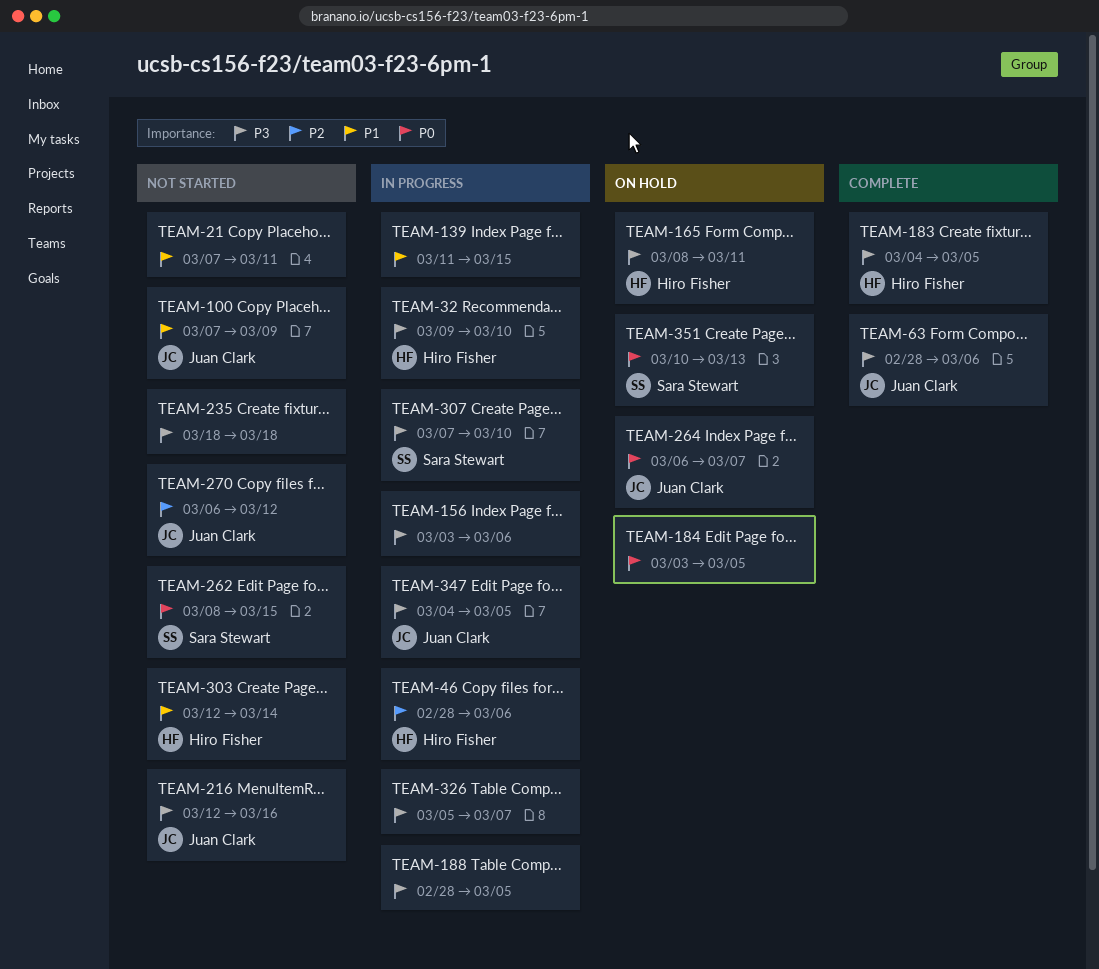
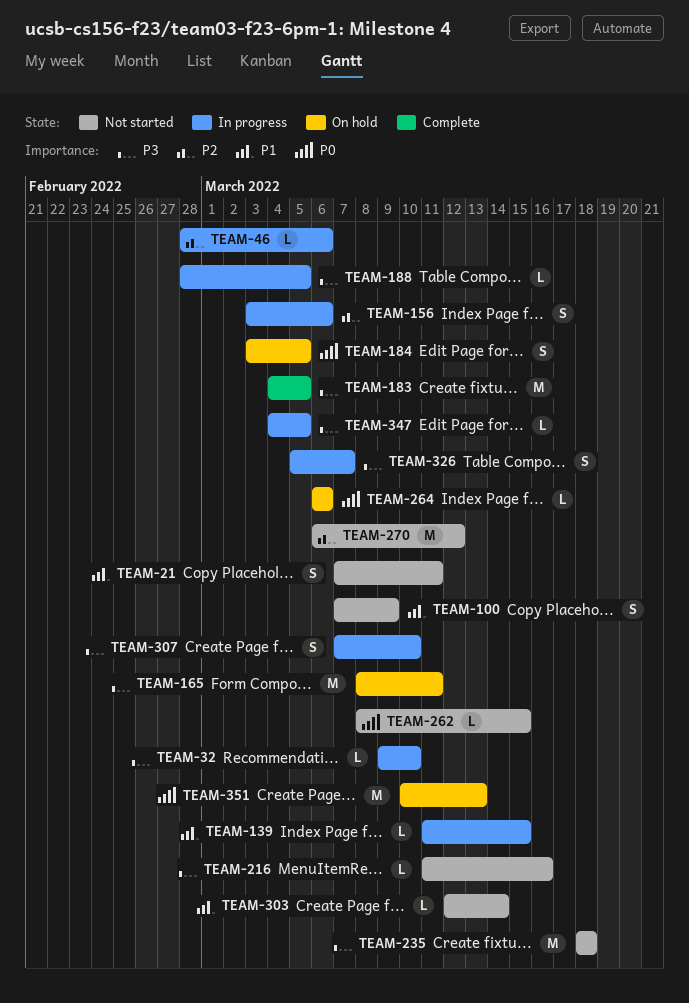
TEAM-63: present -> none
TEAM-156, priority: P3 -> P2
TEAM-216, start: Mar 12 -> Mar 11
TEAM-264, due: Mar 7 -> Mar 6

